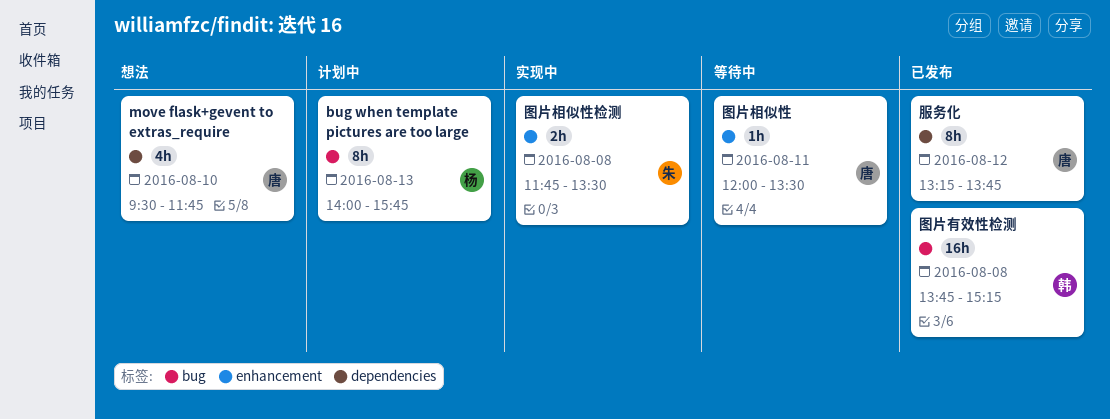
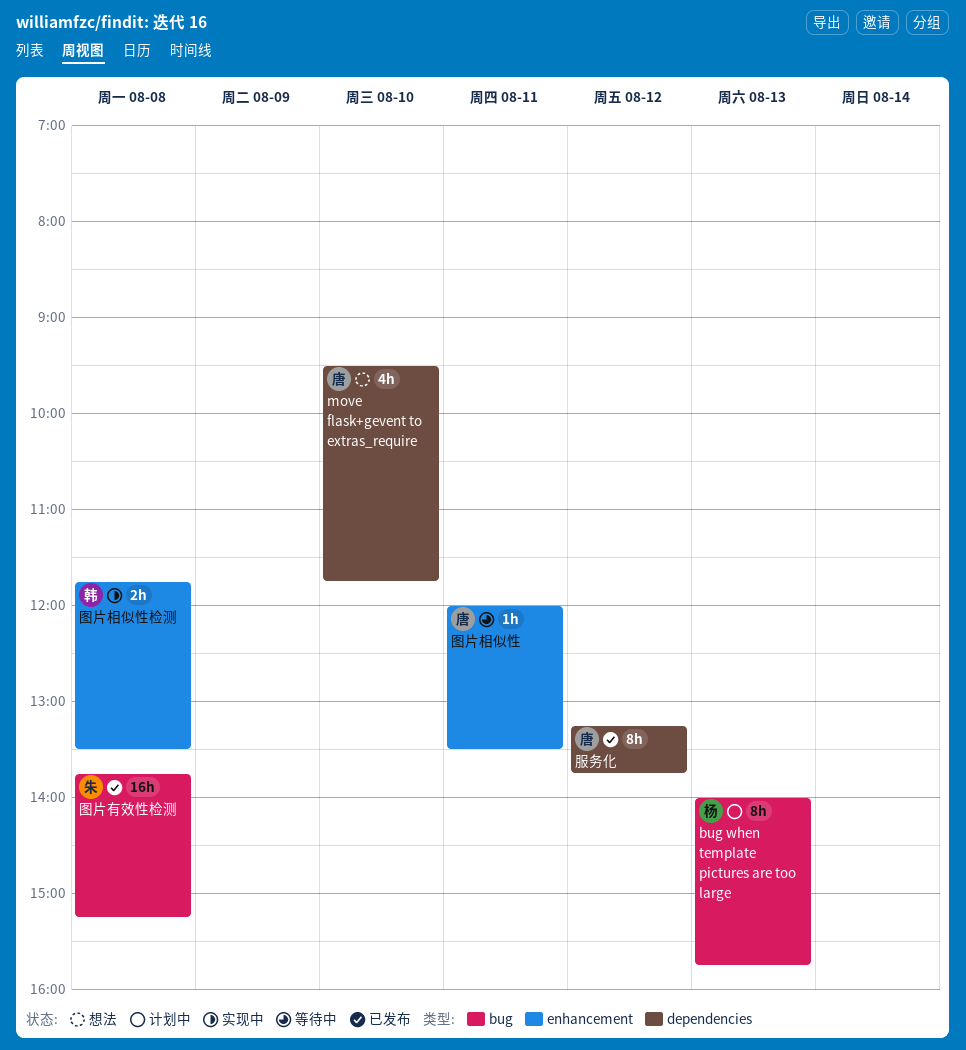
图片有效性检测, owner: 韩 -> 朱
图片相似性检测, owner: 朱 -> 韩

